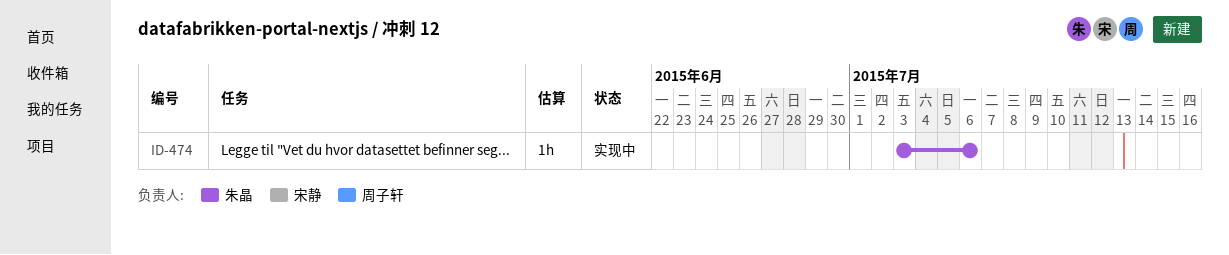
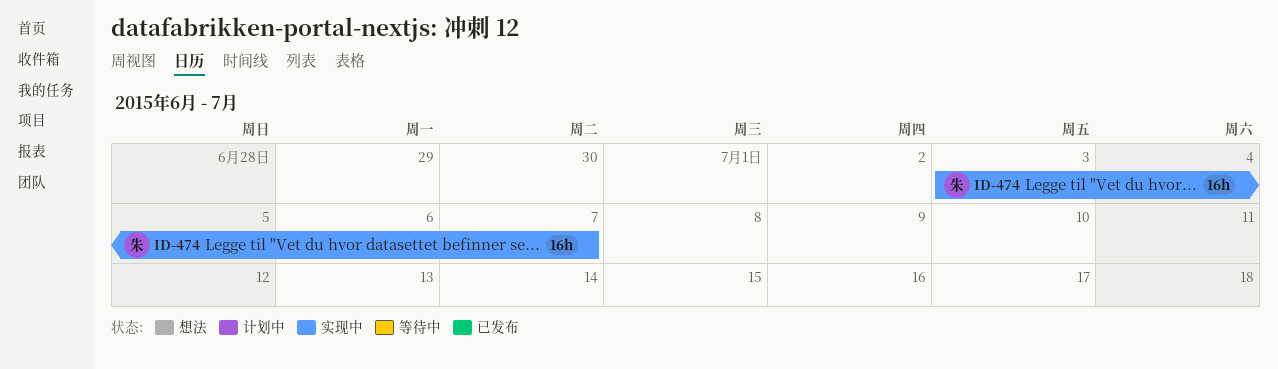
ID-474, estimate: 1h -> 16h
ID-474, due: Jul 6 -> Jul 7

